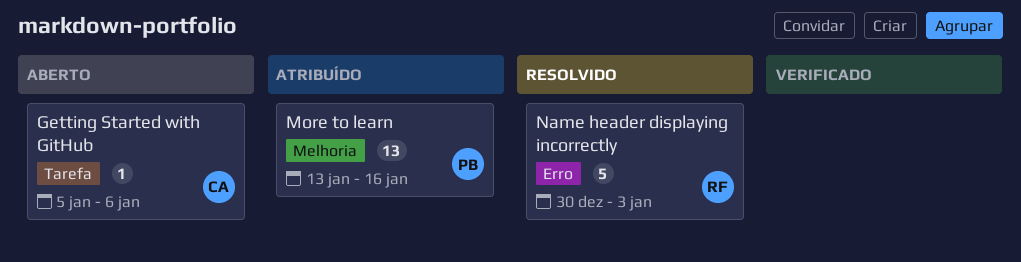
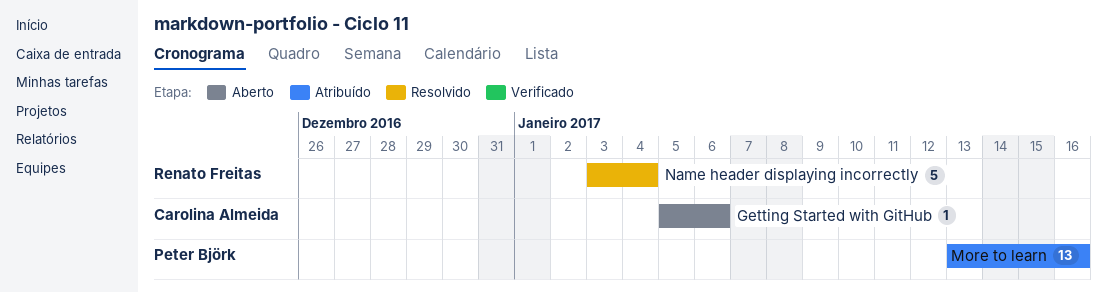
Name header displaying incorrectly, start: Dec 30 -> Jan 3
Name header displaying incorrectly, due: Jan 3 -> Jan 4

